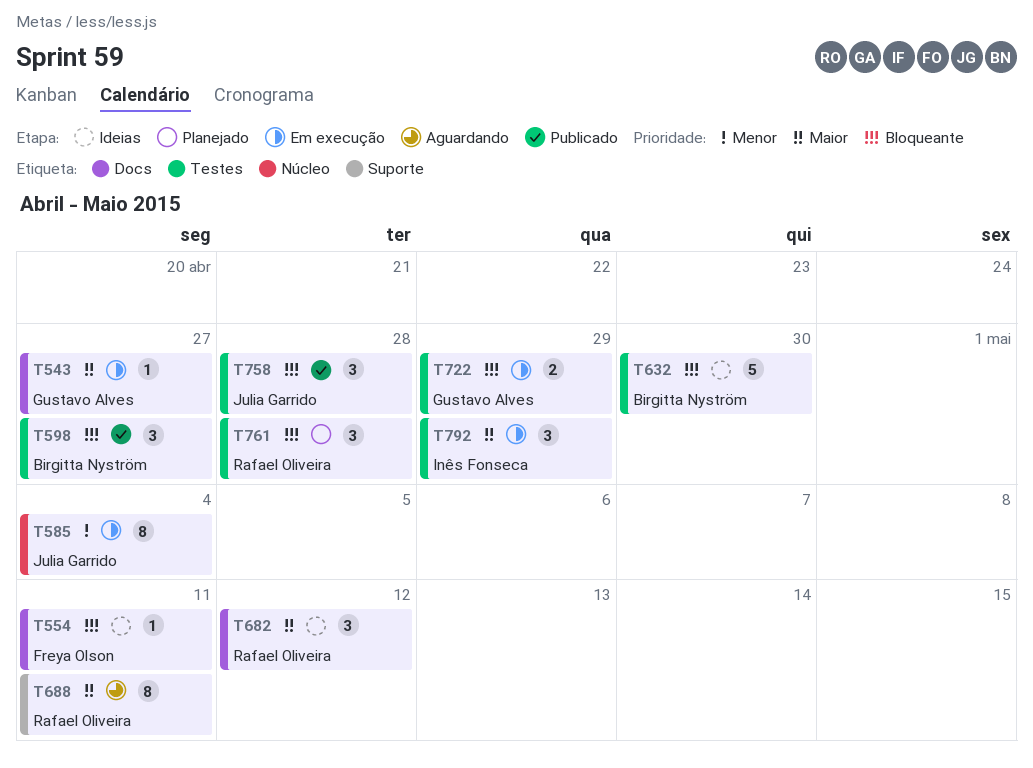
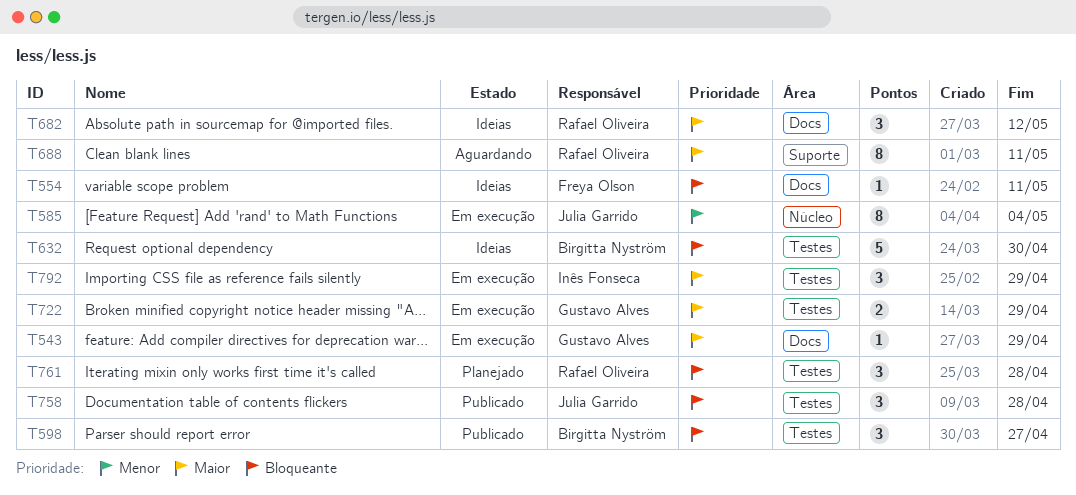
T543, due: Apr 27 -> Apr 29
T722, priority: Bloqueante -> Maior

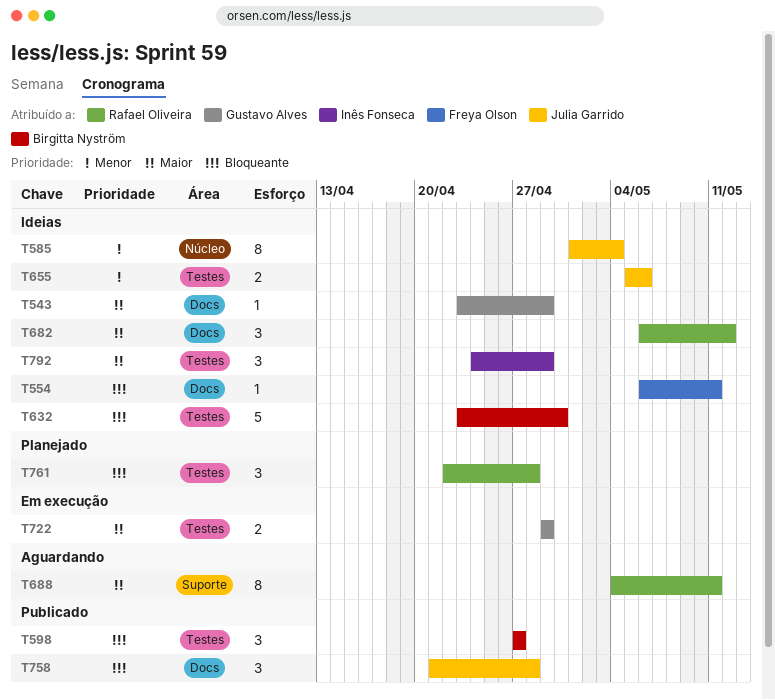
T543, status: Em execução -> Ideias
T585, status: Em execução -> Ideias
T655: none -> present
T758, label: Testes -> Docs
T792, status: Em execução -> Ideias

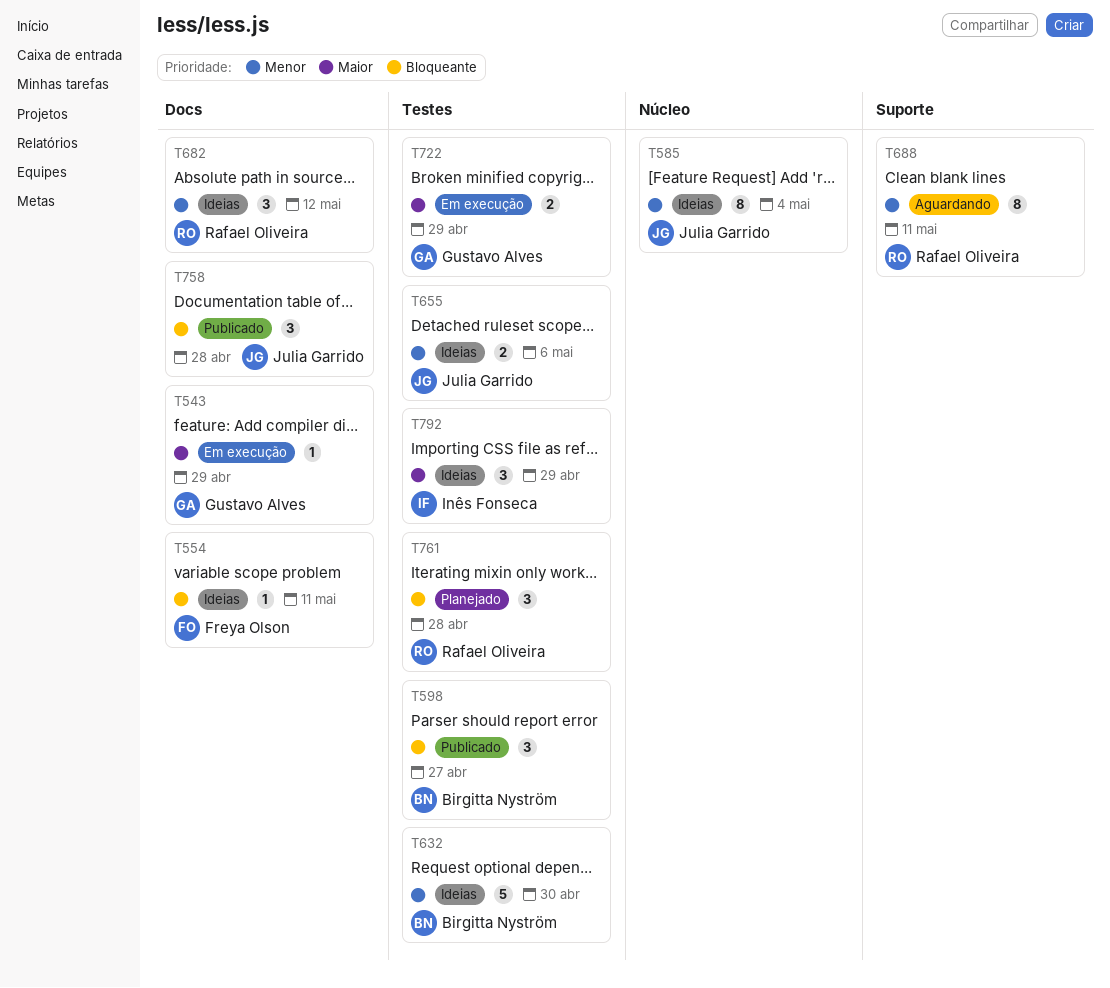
T543, status: Ideias -> Em execução
T632, priority: Bloqueante -> Menor
T682, priority: Maior -> Menor
T688, priority: Maior -> Menor

